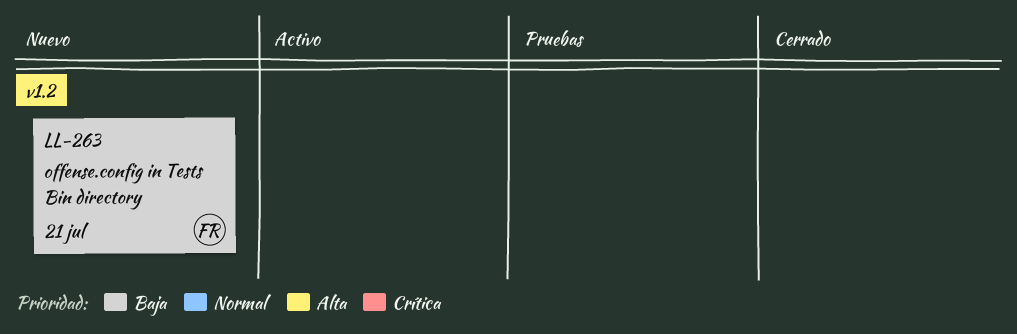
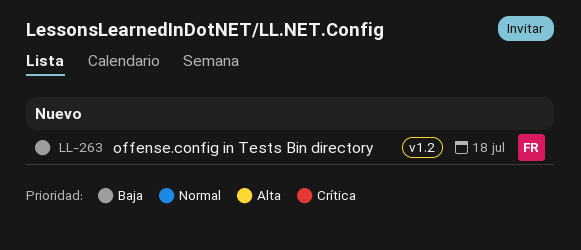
LL-263, due: Jul 21 -> Jul 18

